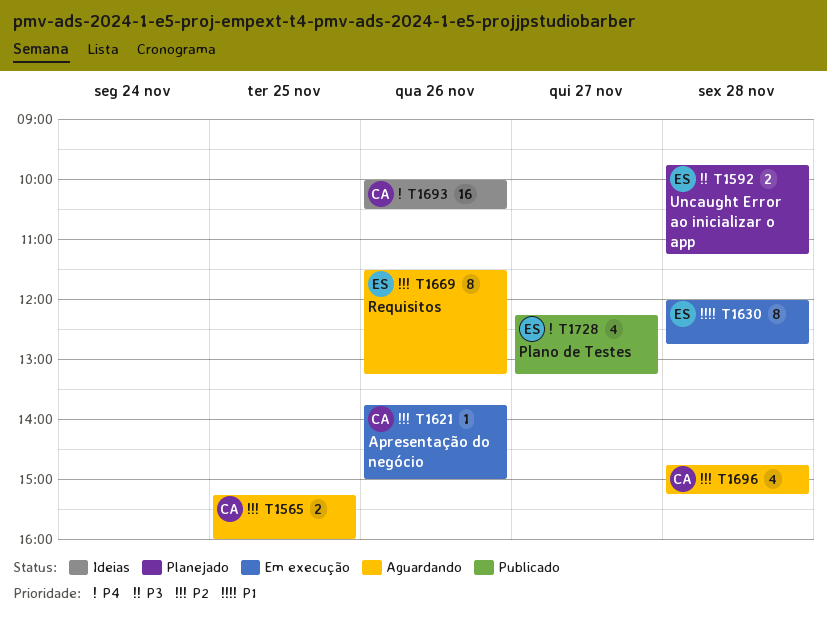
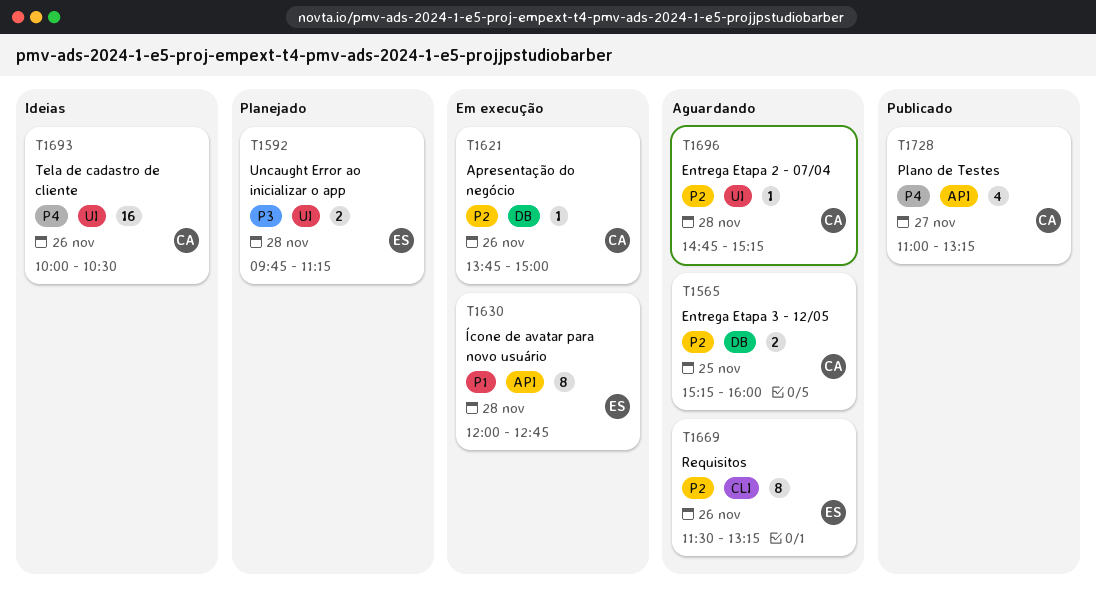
T1696, estimate: 4 -> 1
T1728, owner: ES -> CA
T1728, begins: 12:15 -> 11:00

